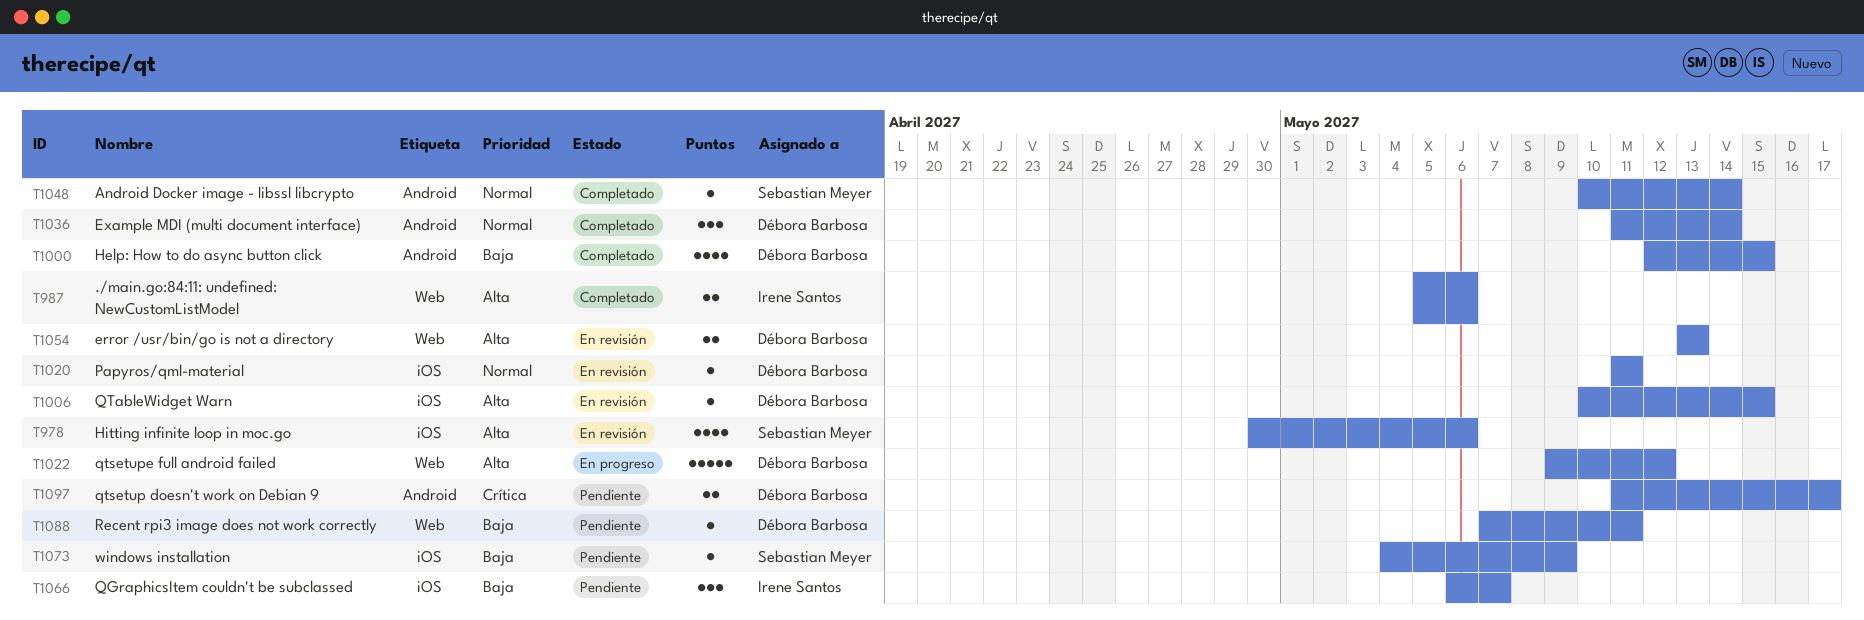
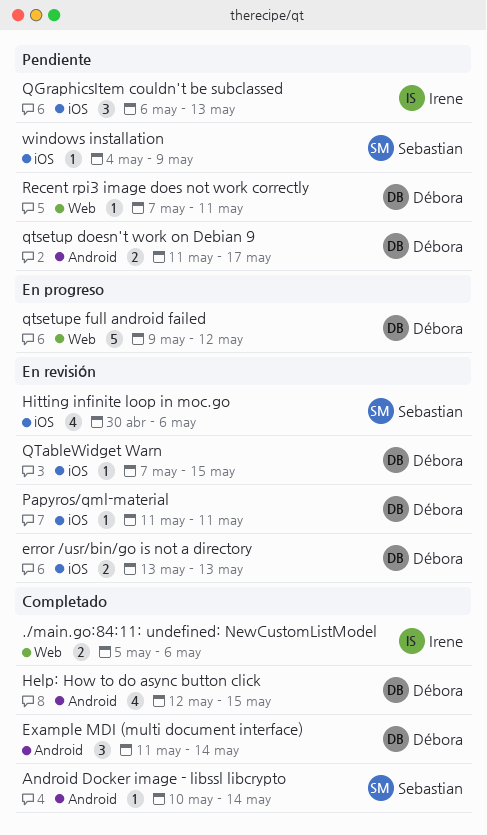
error /usr/bin/go is not a directory, label: Web -> iOS
QGraphicsItem couldn't be subclassed, due: May 7 -> May 13
QTableWidget Warn, start: May 10 -> May 7

